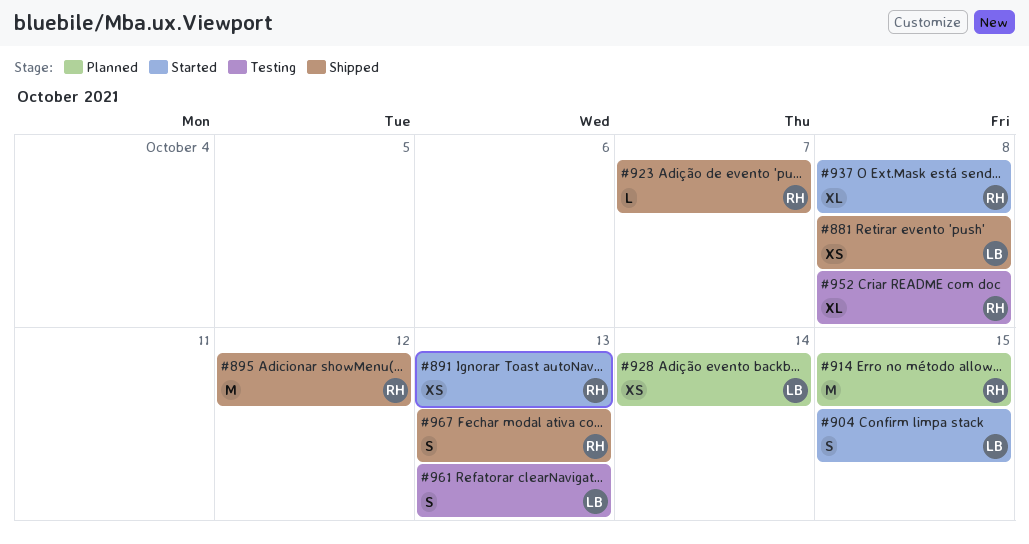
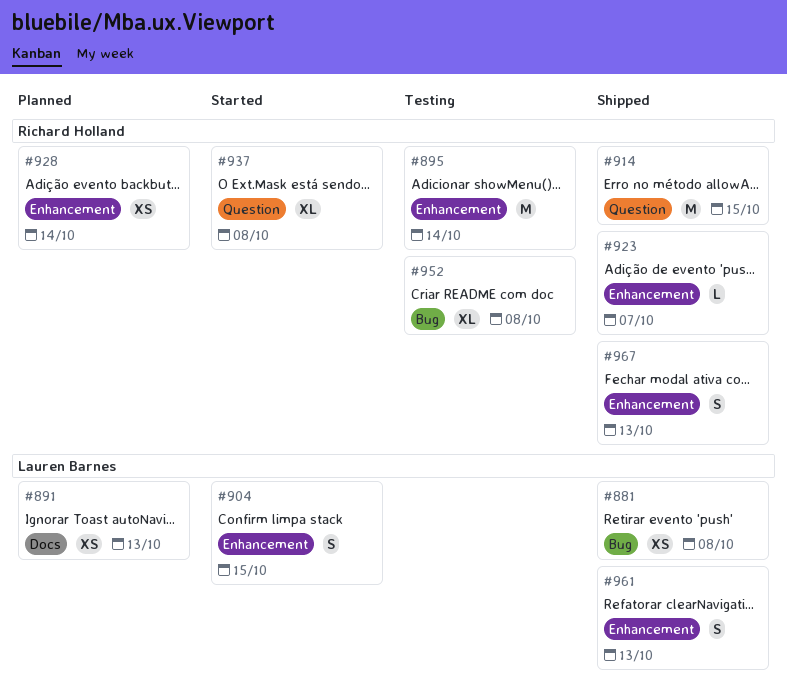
#891, status: Started -> Planned
#891, owner: Richard Holland -> Lauren Barnes
#895, status: Shipped -> Testing
#895, due: Oct 12 -> Oct 14
#914, status: Planned -> Shipped
#928, owner: Lauren Barnes -> Richard Holland
#961, status: Testing -> Shipped

